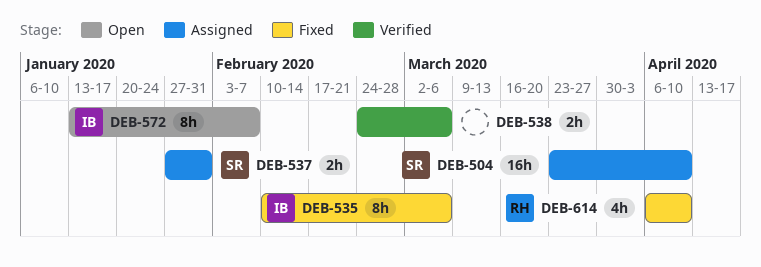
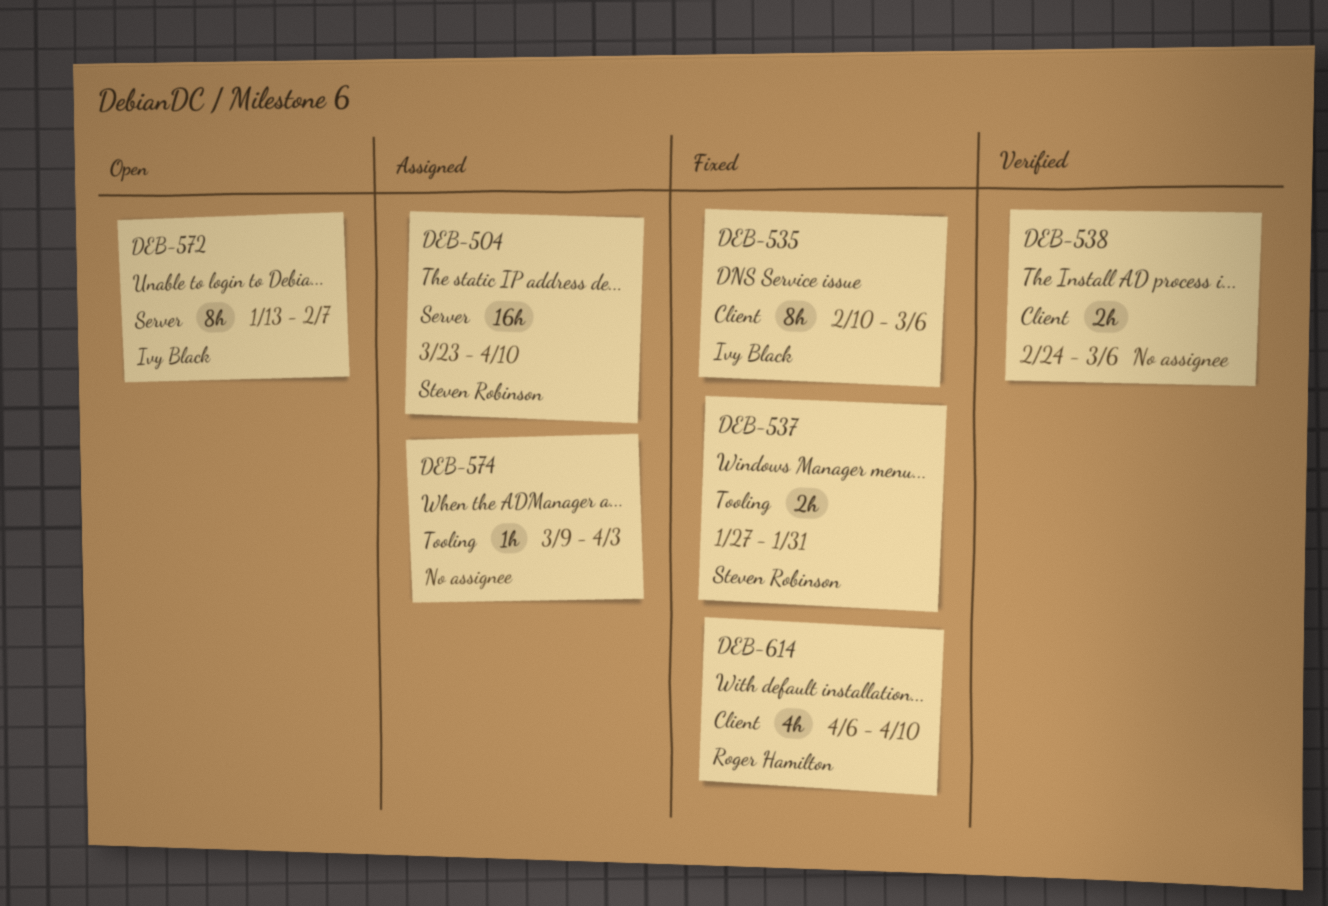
DEB-537, status: Assigned -> Fixed
DEB-574: none -> present

